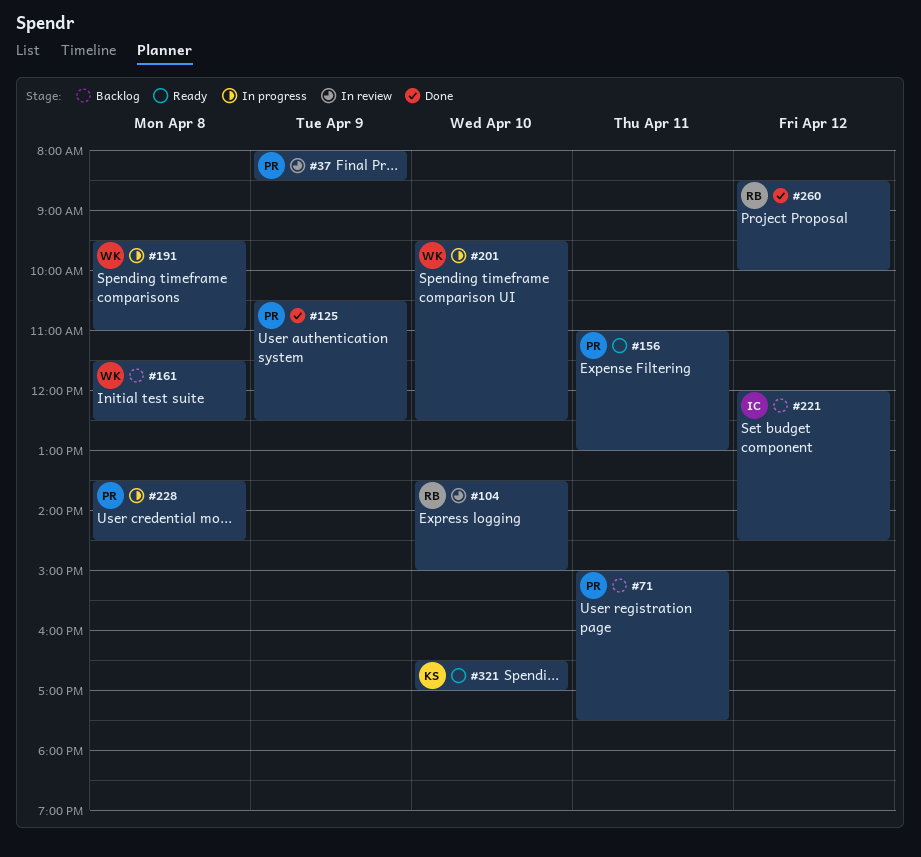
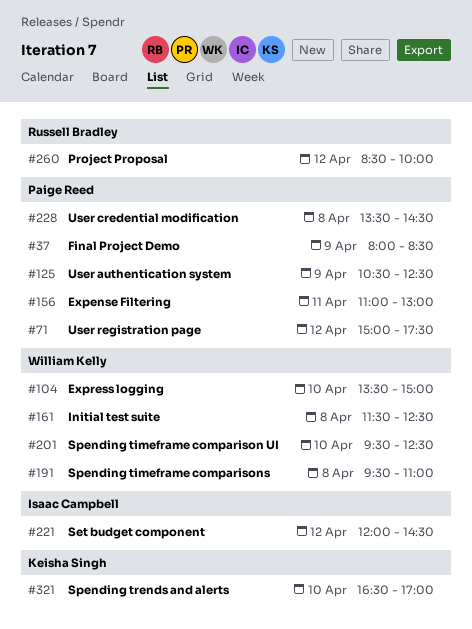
#71, day: Apr 11 -> Apr 12
#104, owner: Russell Bradley -> William Kelly

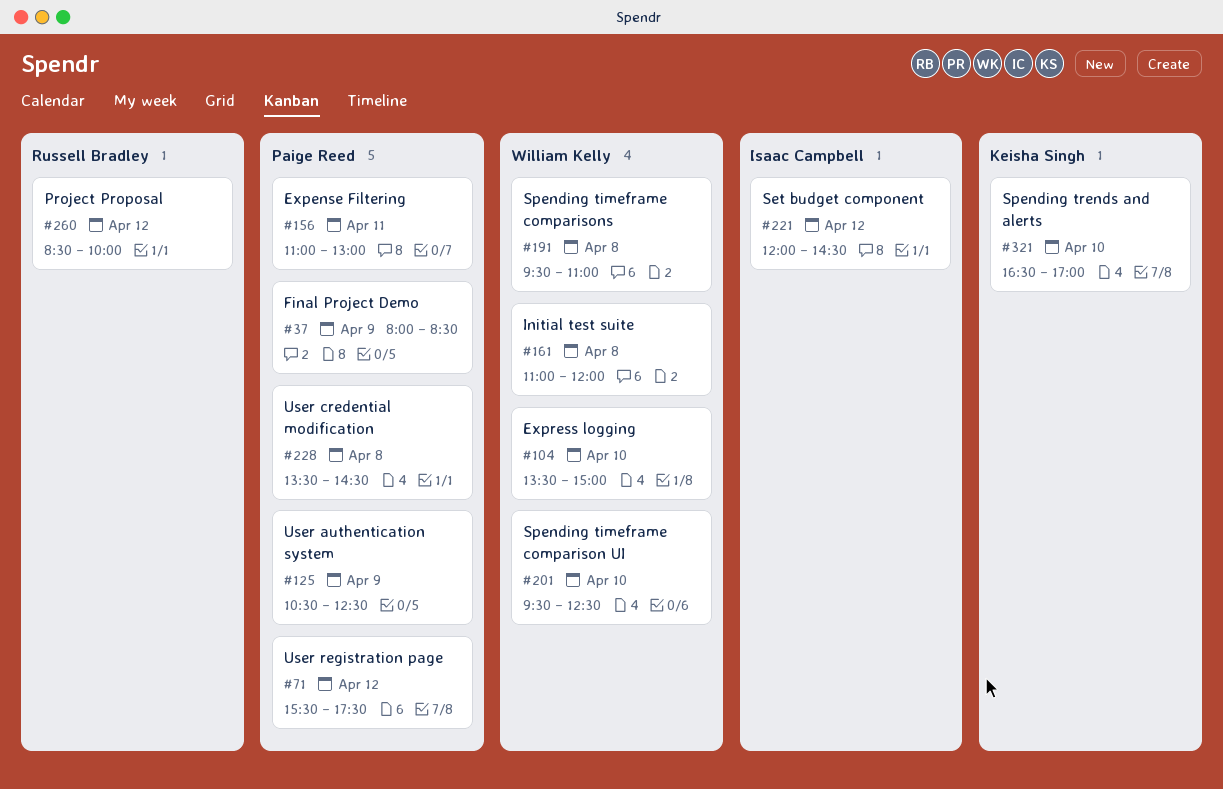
#71, begins: 15:00 -> 15:30
#161, begins: 11:30 -> 11:00
#161, ends: 12:30 -> 12:00

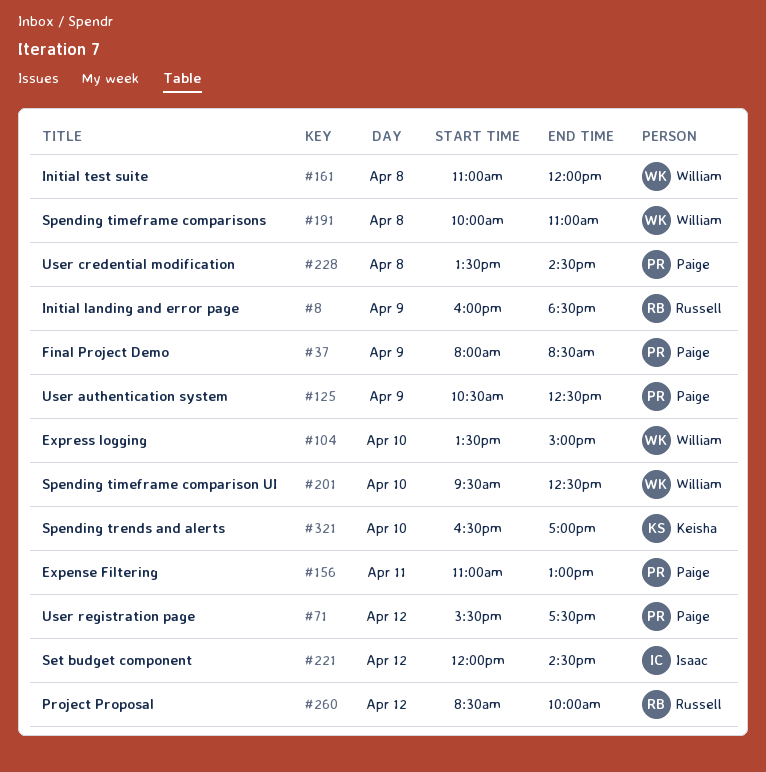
#8: none -> present
#191, begins: 09:30 -> 10:00

